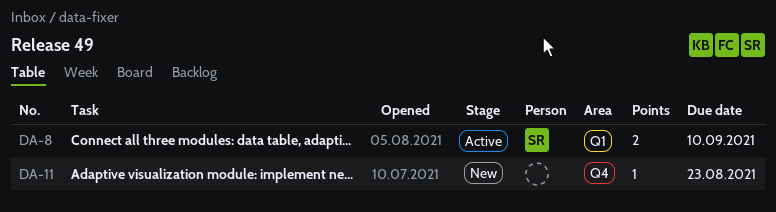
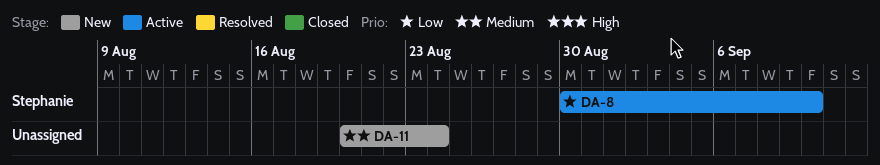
DA-11, due: Aug 23 -> Aug 24

